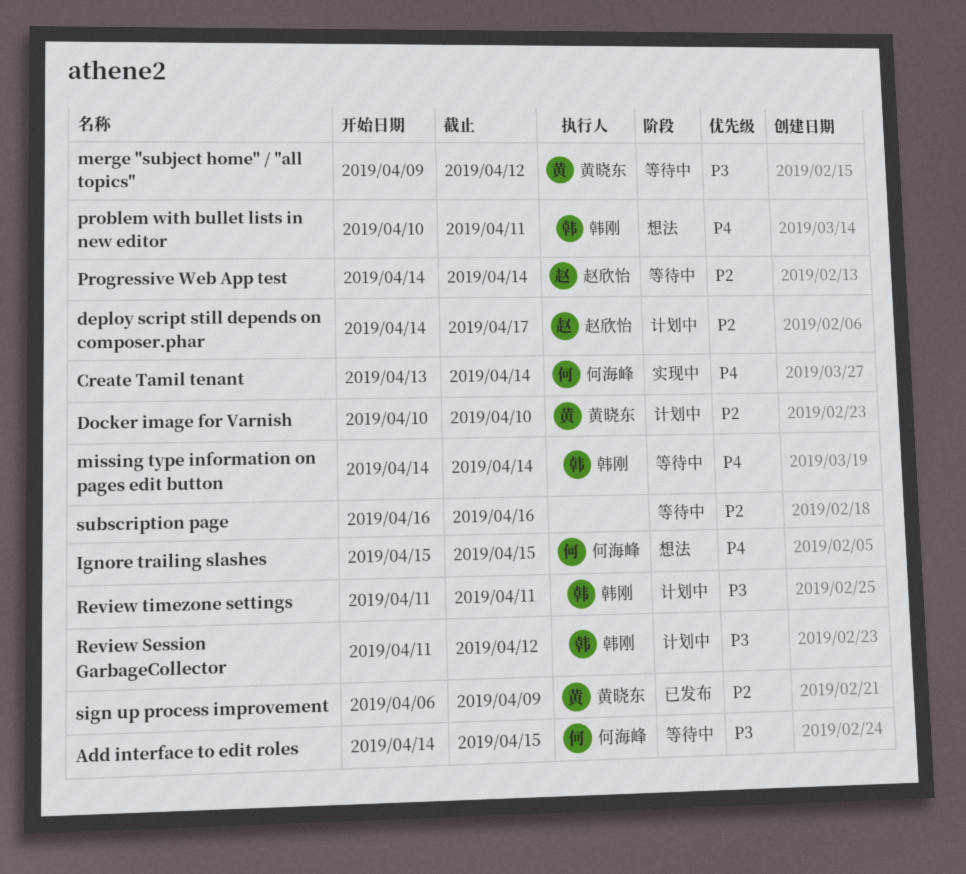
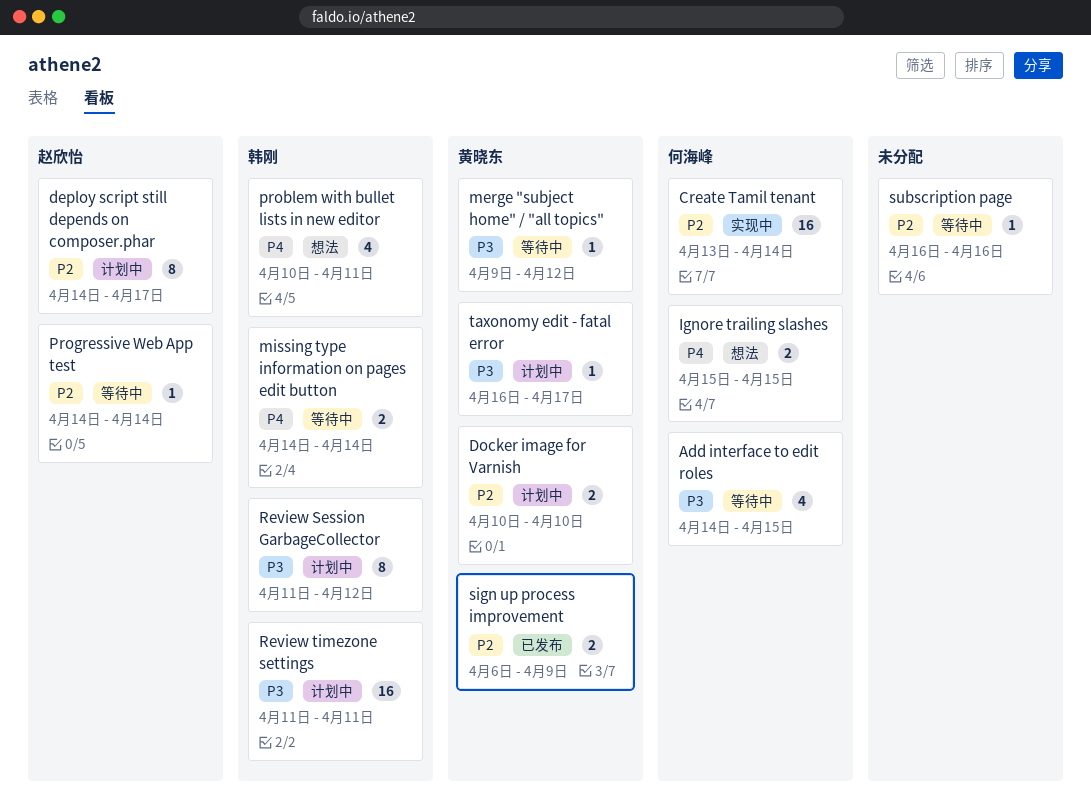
Create Tamil tenant, priority: P4 -> P2
taxonomy edit - fatal error: none -> present

